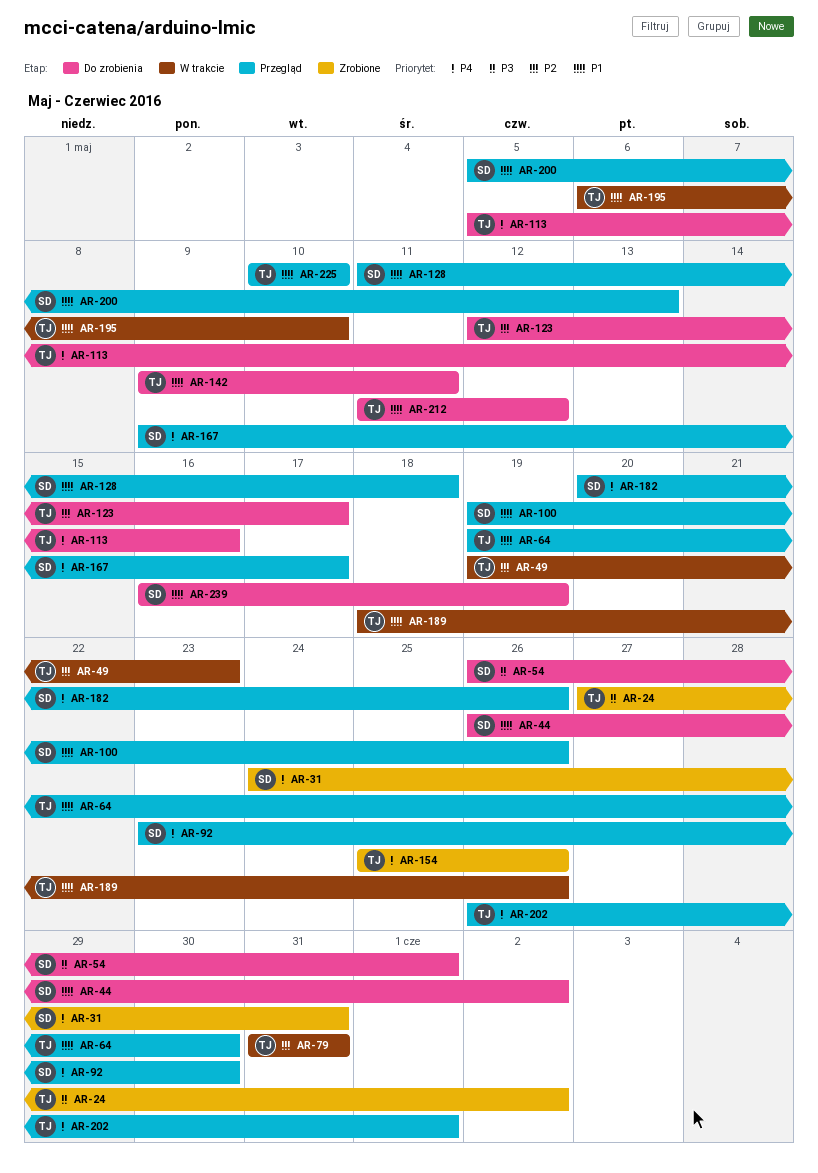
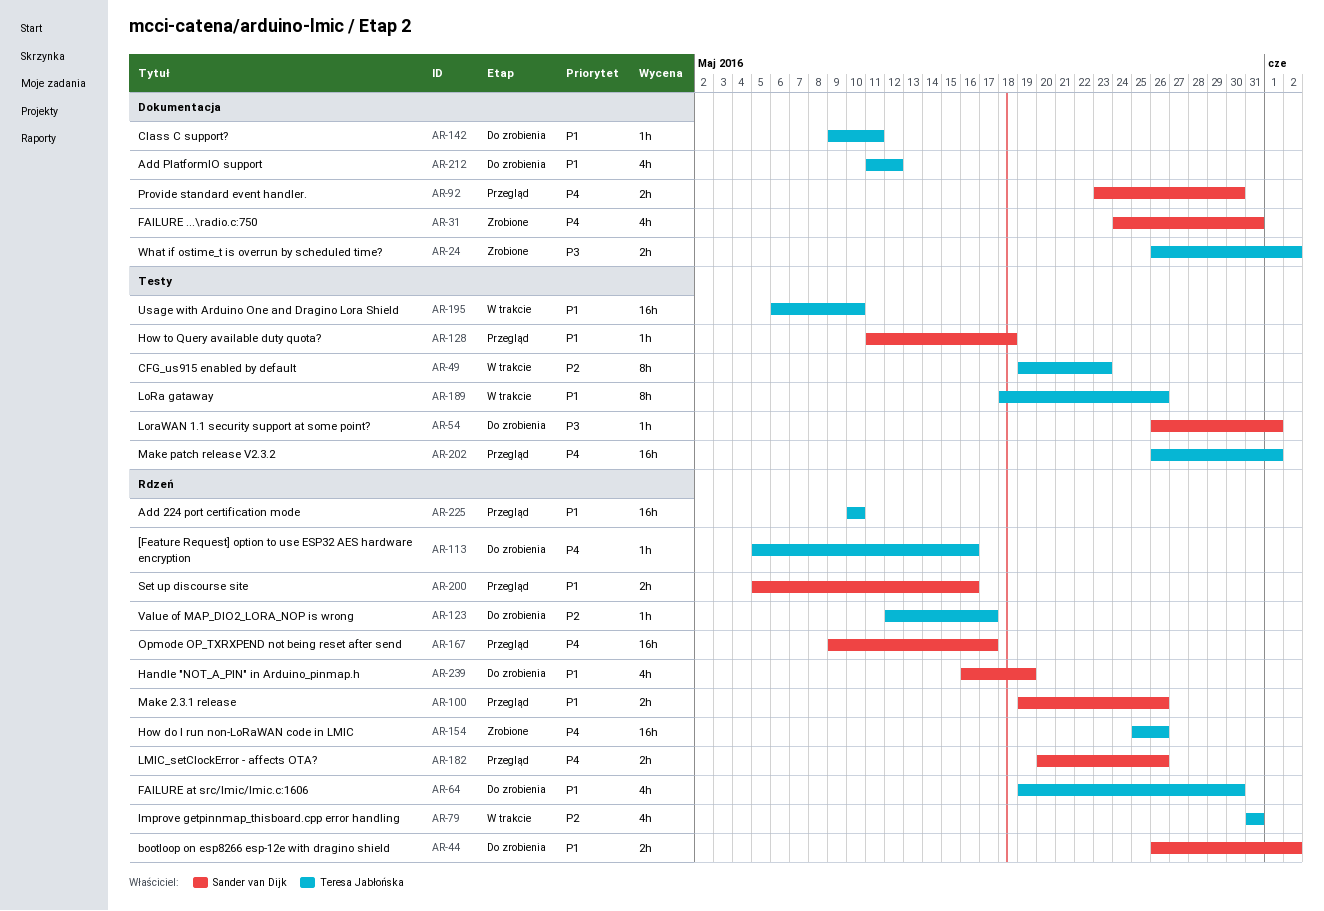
AR-24, start: May 27 -> May 26
AR-64, status: Przegląd -> Do zrobienia
AR-200, due: May 13 -> May 16

